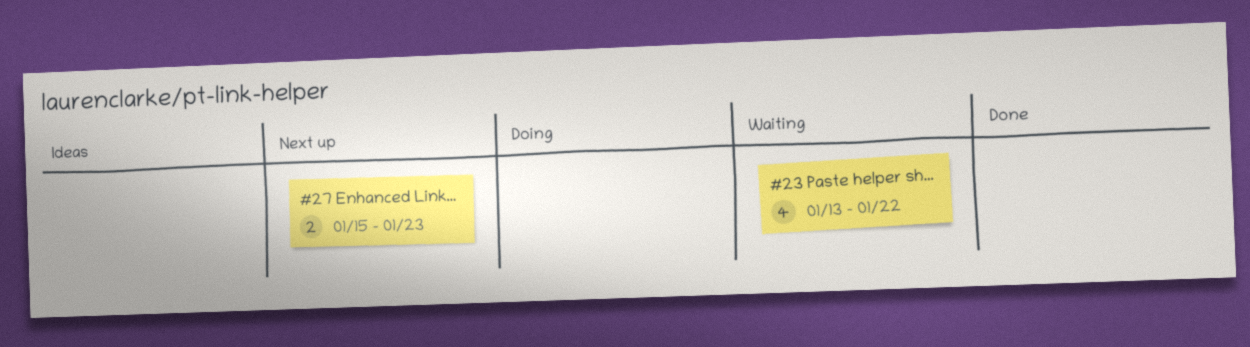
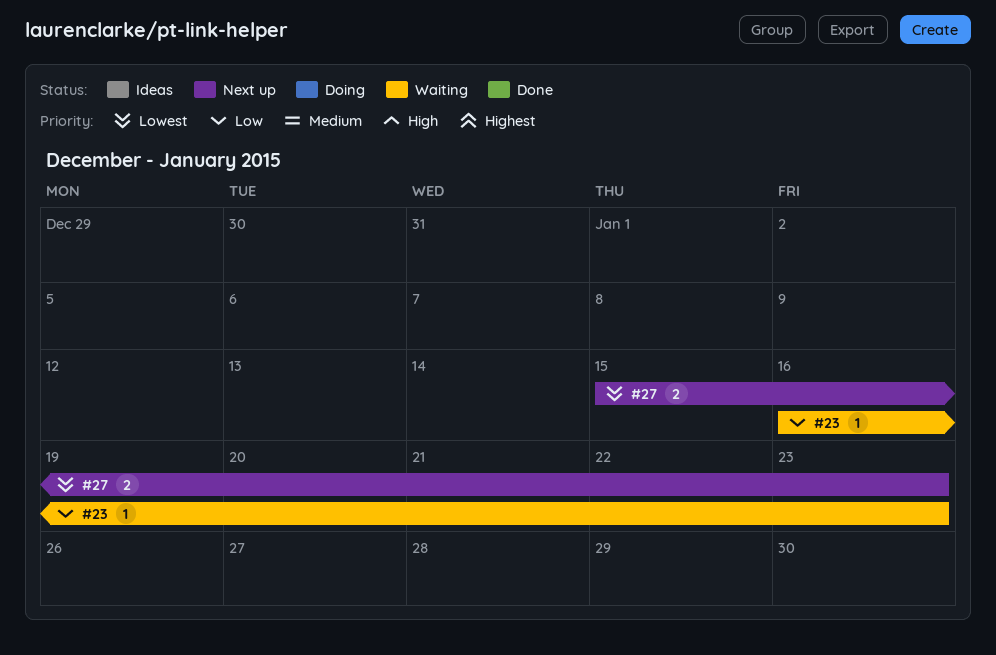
#23, estimate: 4 -> 1
#23, start: Jan 13 -> Jan 16
#23, due: Jan 22 -> Jan 23

